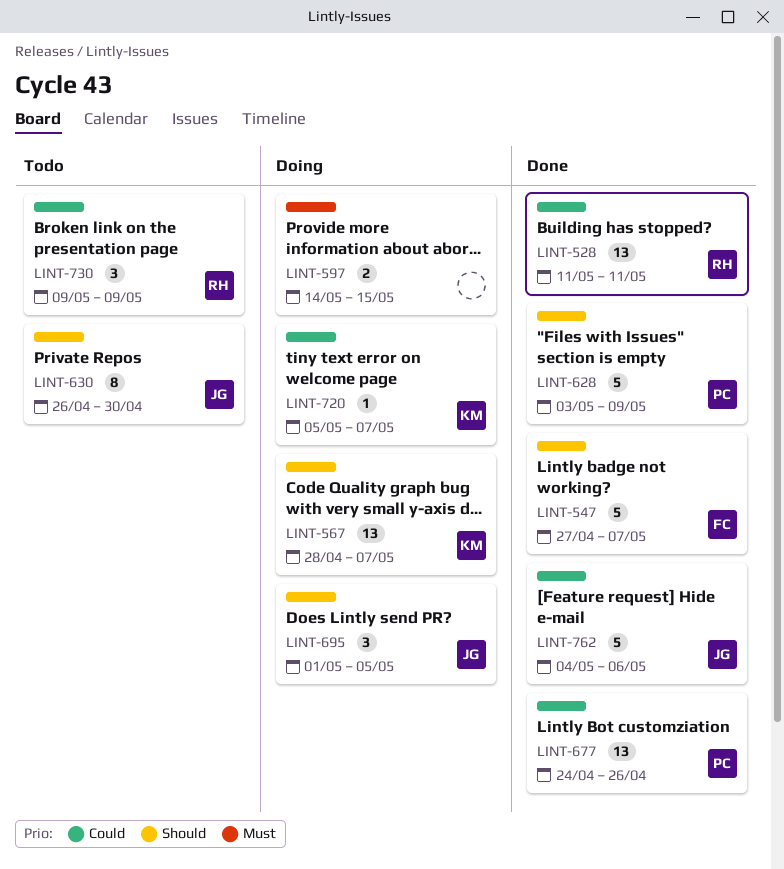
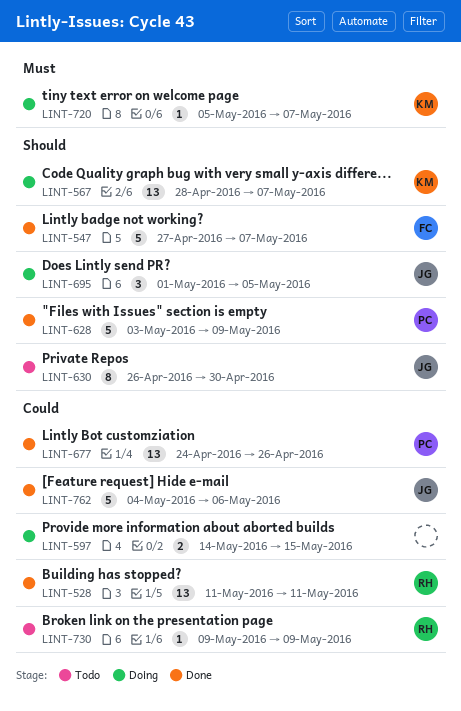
LINT-597, priority: Must -> Could
LINT-720, priority: Could -> Must
LINT-730, estimate: 3 -> 1

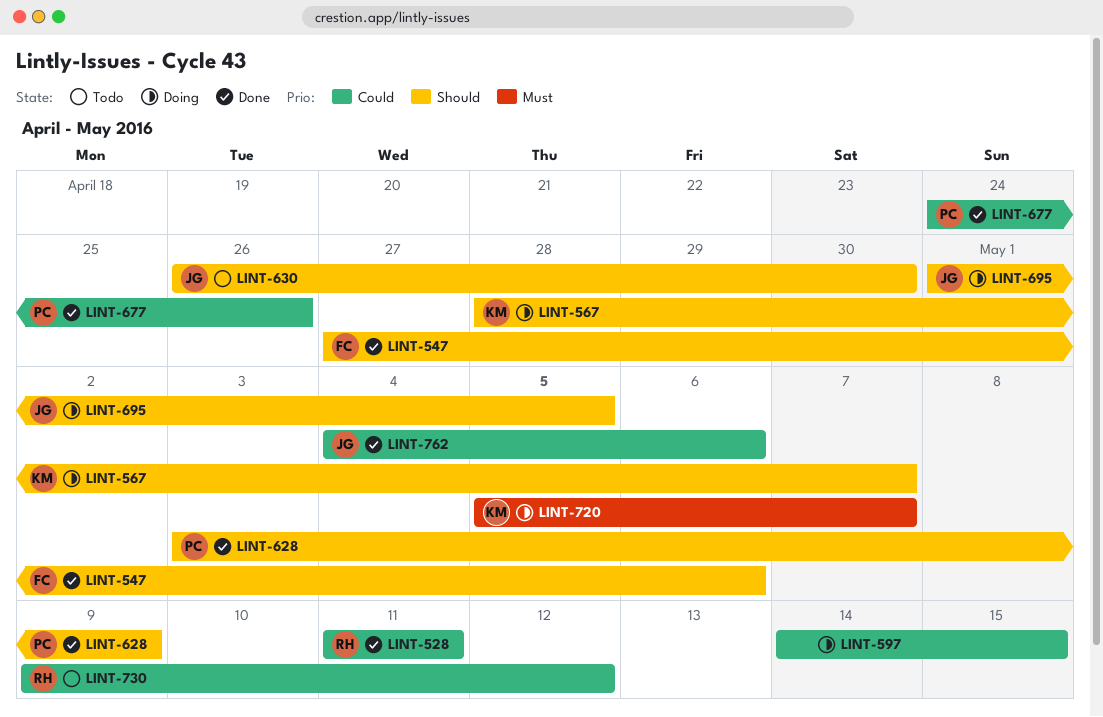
LINT-547, due: May 7 -> May 6
LINT-730, due: May 9 -> May 12

